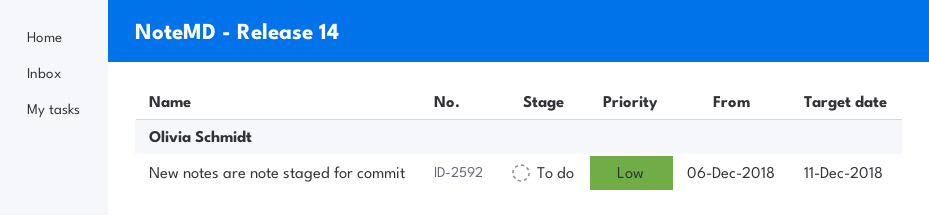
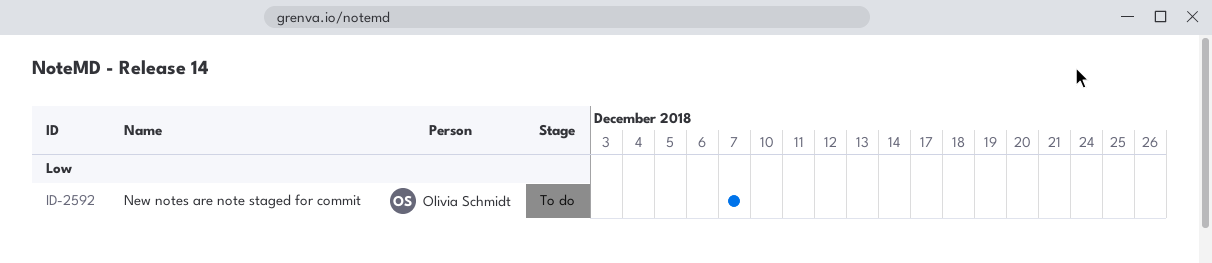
ID-2592, start: Dec 6 -> Dec 7
ID-2592, due: Dec 11 -> Dec 7

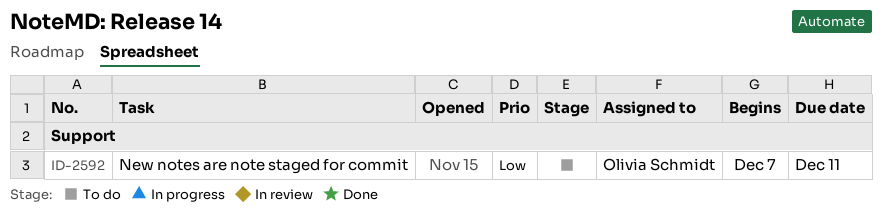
ID-2592, due: Dec 7 -> Dec 11

